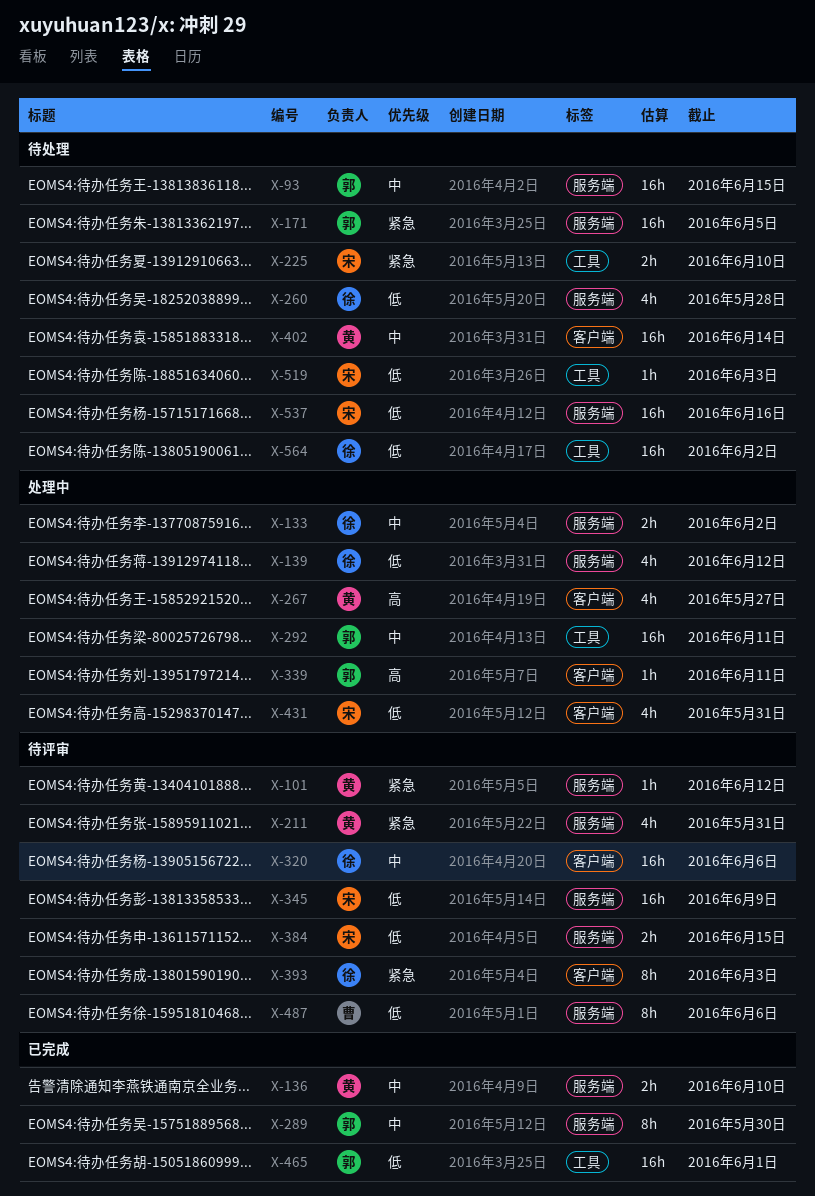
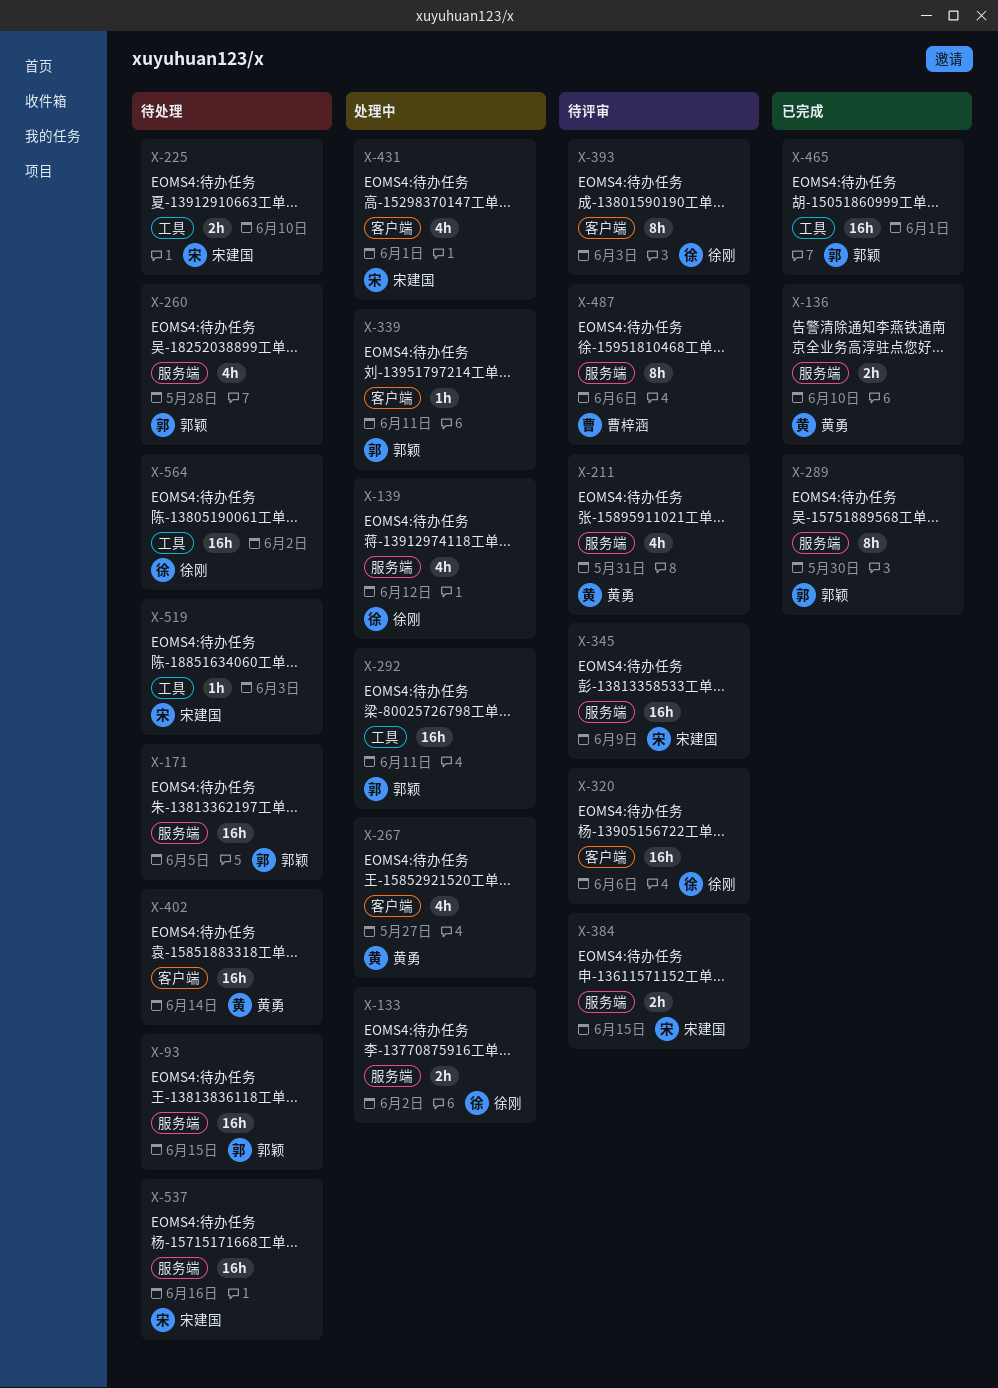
X-101: present -> none
X-260, owner: 徐刚 -> 郭颖
X-431, due: May 31 -> Jun 1

